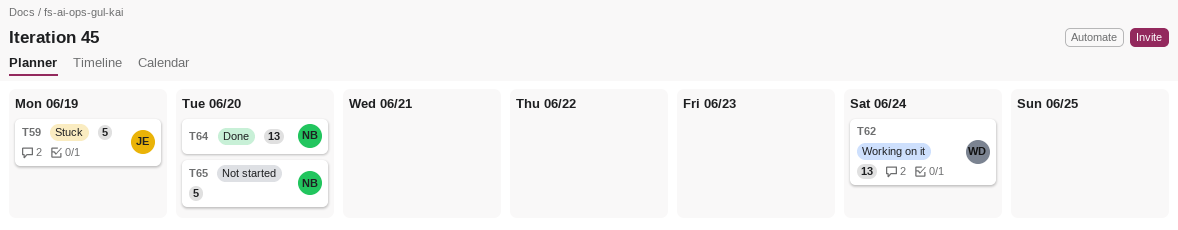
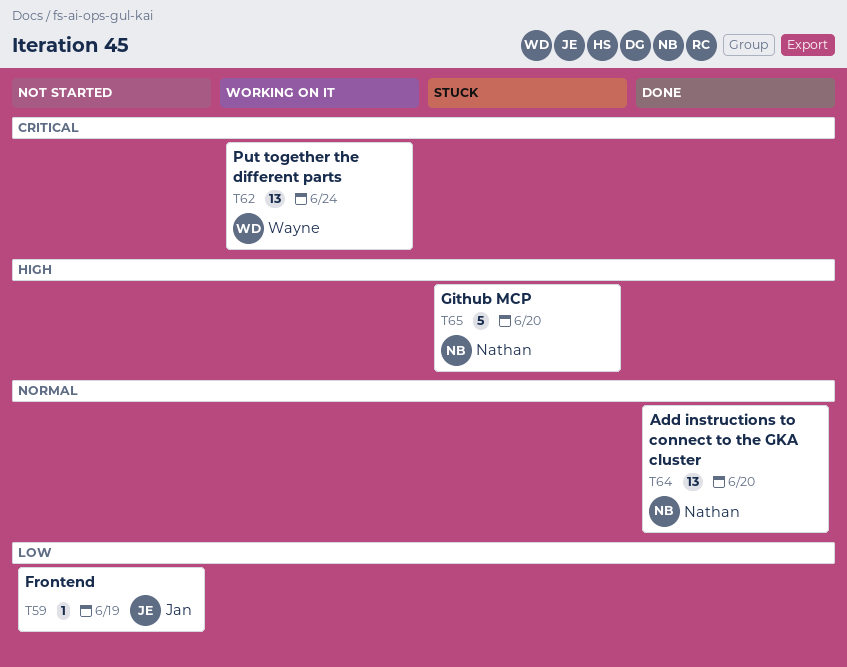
T59, status: Stuck -> Not started
T59, estimate: 5 -> 1
T65, status: Not started -> Stuck

